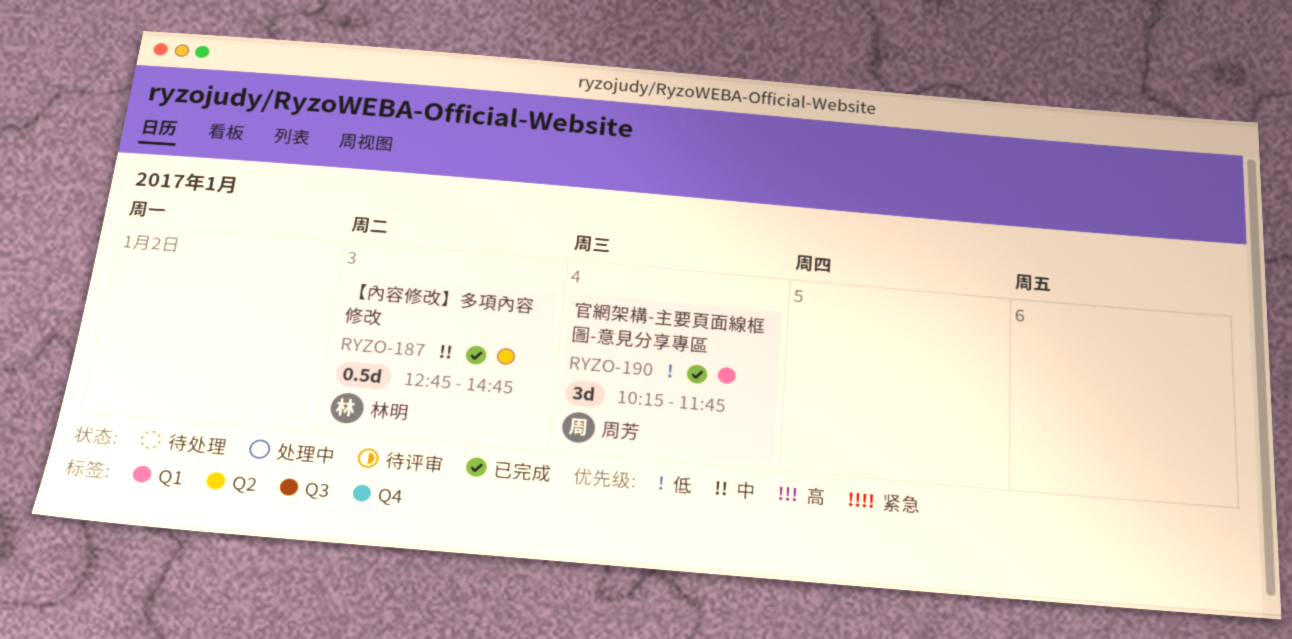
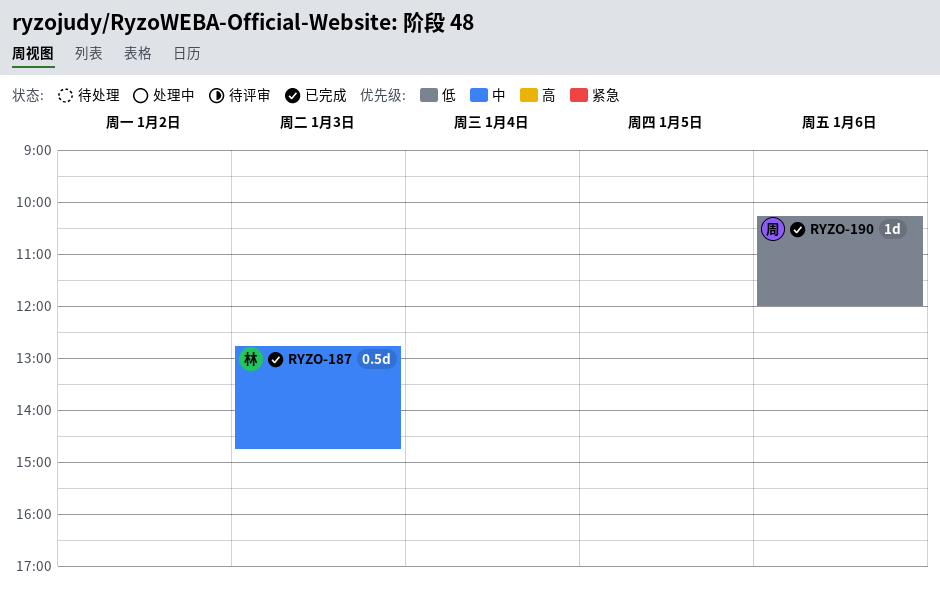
RYZO-190, estimate: 3d -> 1d
RYZO-190, day: Jan 4 -> Jan 6
RYZO-190, ends: 11:45 -> 12:00

